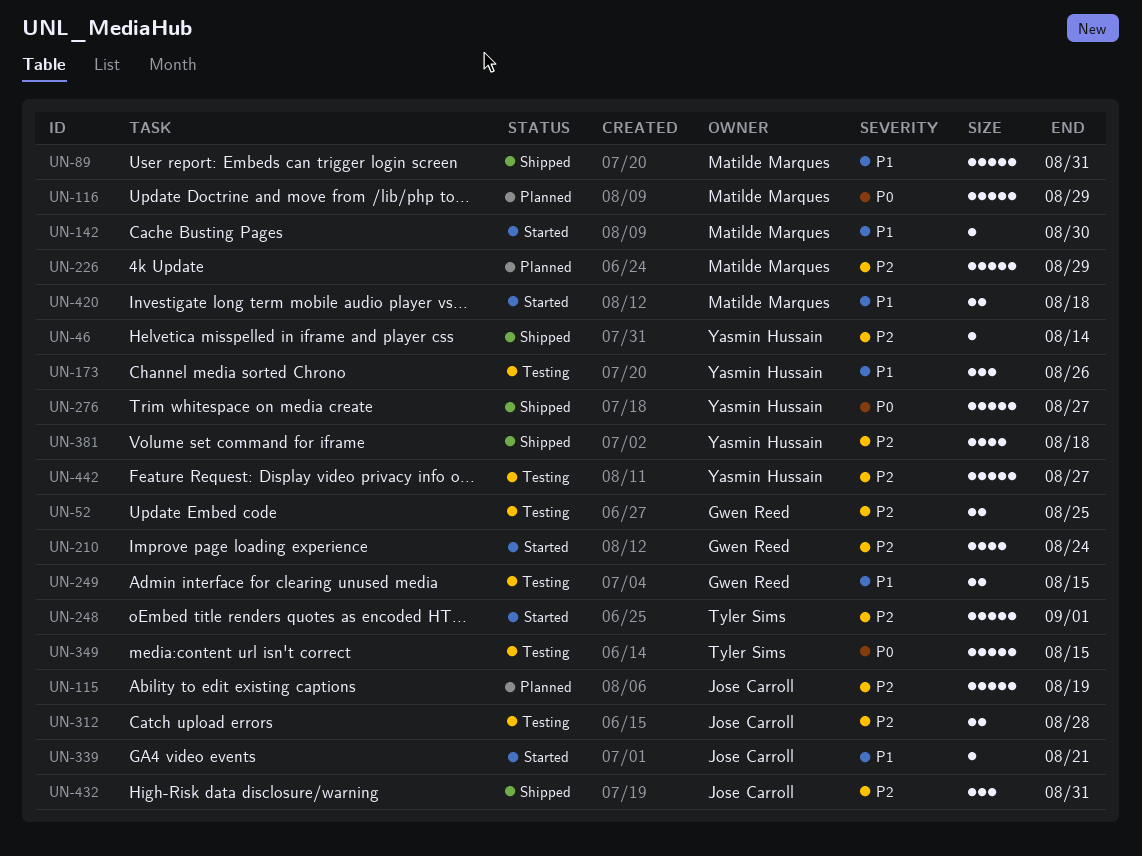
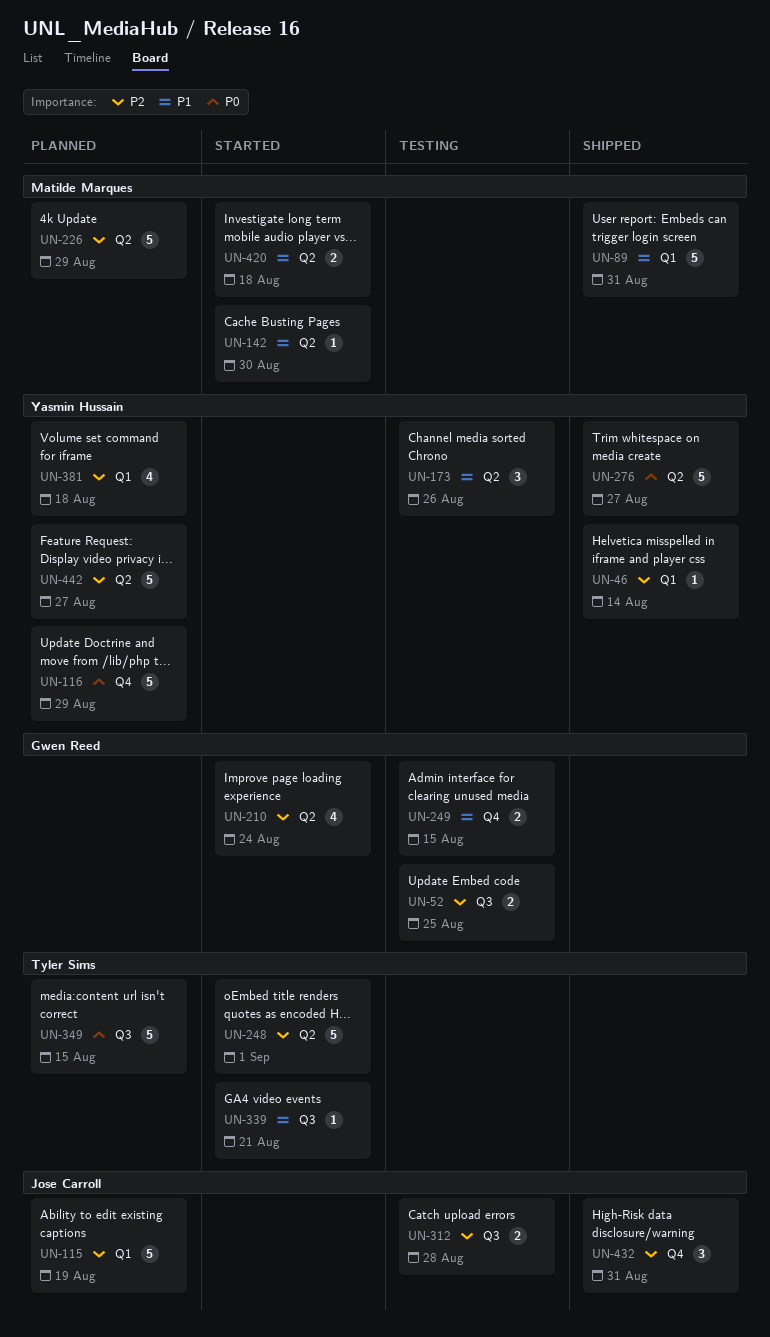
UN-116, owner: Matilde Marques -> Yasmin Hussain
UN-339, owner: Jose Carroll -> Tyler Sims
UN-349, status: Testing -> Planned
UN-381, status: Shipped -> Planned
UN-442, status: Testing -> Planned

